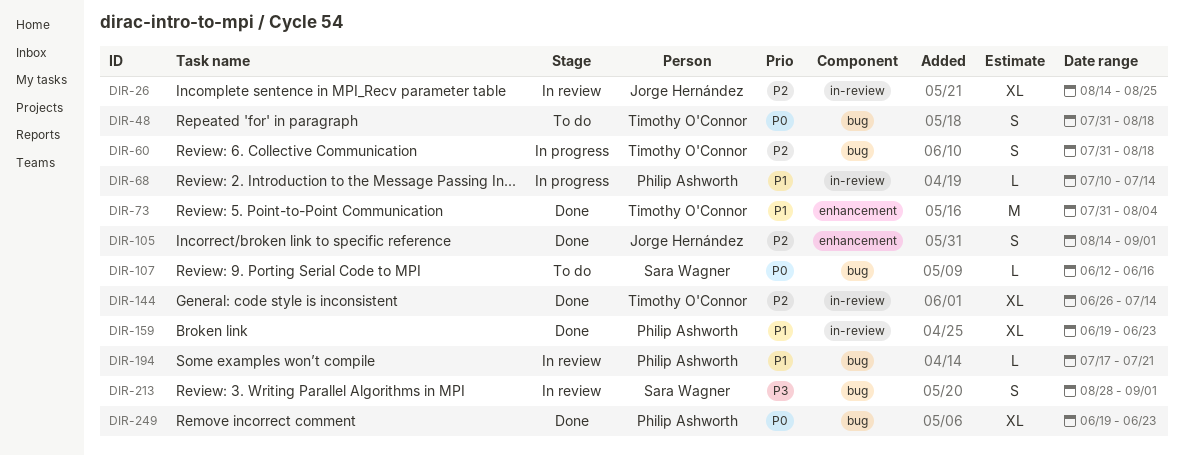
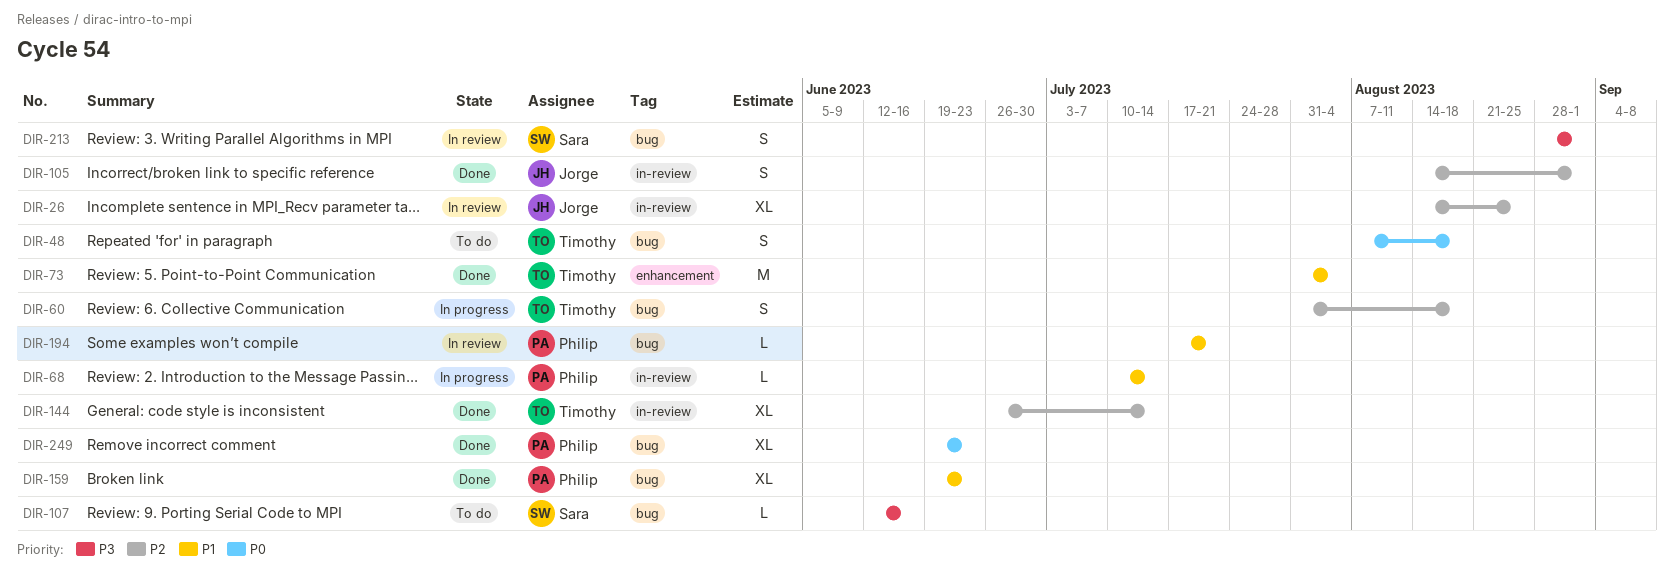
DIR-48, start: Jul 31 -> Aug 7
DIR-105, label: enhancement -> in-review
DIR-107, priority: P0 -> P3
DIR-159, label: in-review -> bug

